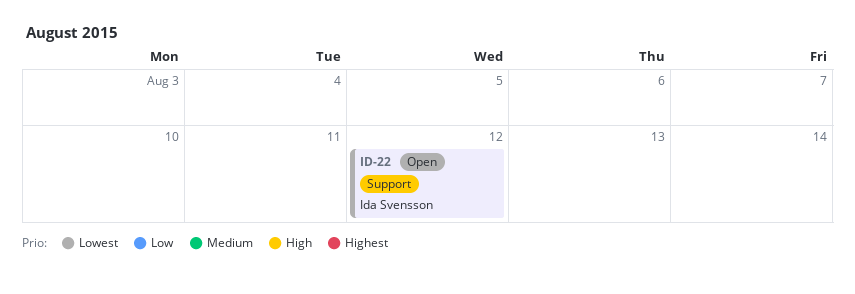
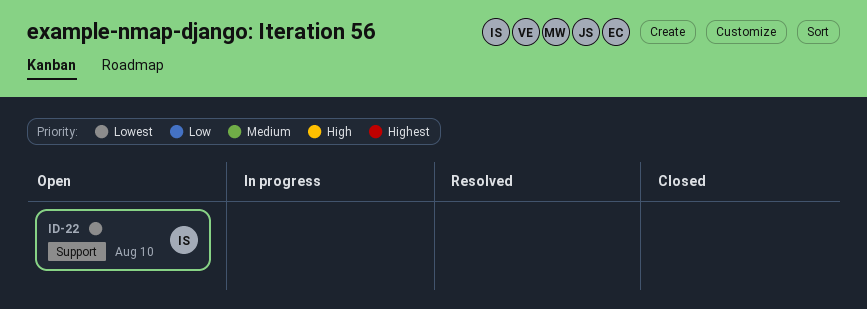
ID-22, due: Aug 12 -> Aug 10

